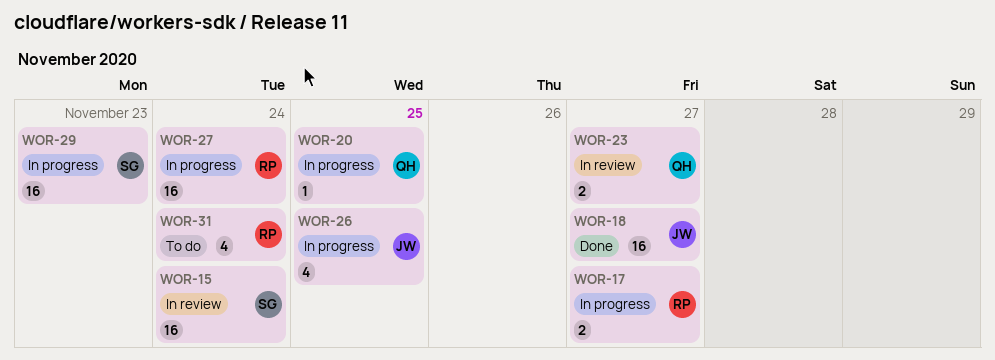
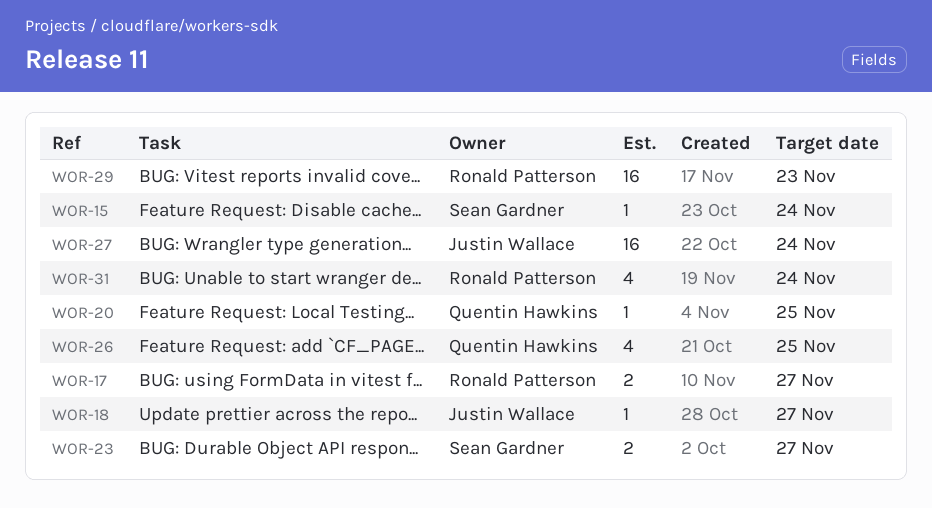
WOR-15, estimate: 16 -> 1
WOR-18, estimate: 16 -> 1
WOR-23, owner: Quentin Hawkins -> Sean Gardner
WOR-26, owner: Justin Wallace -> Quentin Hawkins
WOR-27, owner: Ronald Patterson -> Justin Wallace
WOR-29, owner: Sean Gardner -> Ronald Patterson

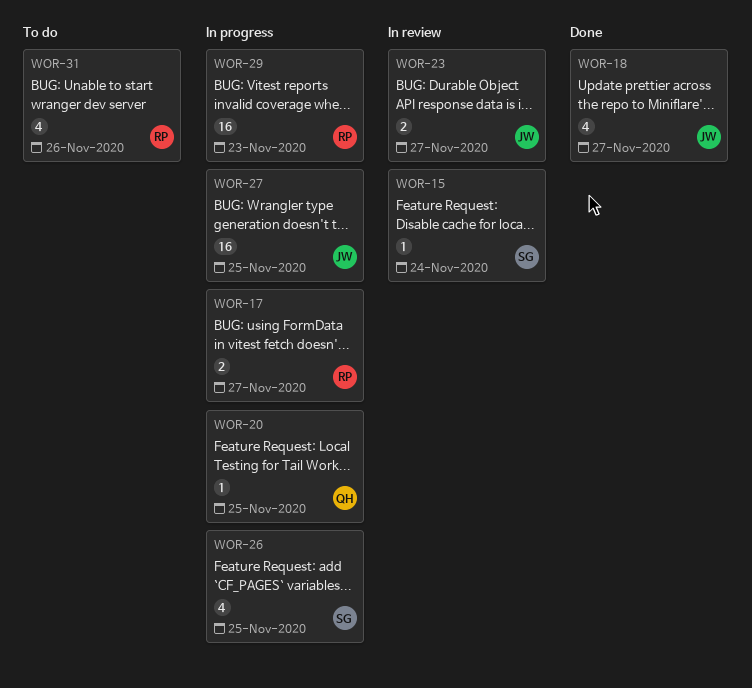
WOR-18, estimate: 1 -> 4
WOR-23, owner: Sean Gardner -> Justin Wallace
WOR-26, owner: Quentin Hawkins -> Sean Gardner
WOR-27, due: Nov 24 -> Nov 25
WOR-31, due: Nov 24 -> Nov 26

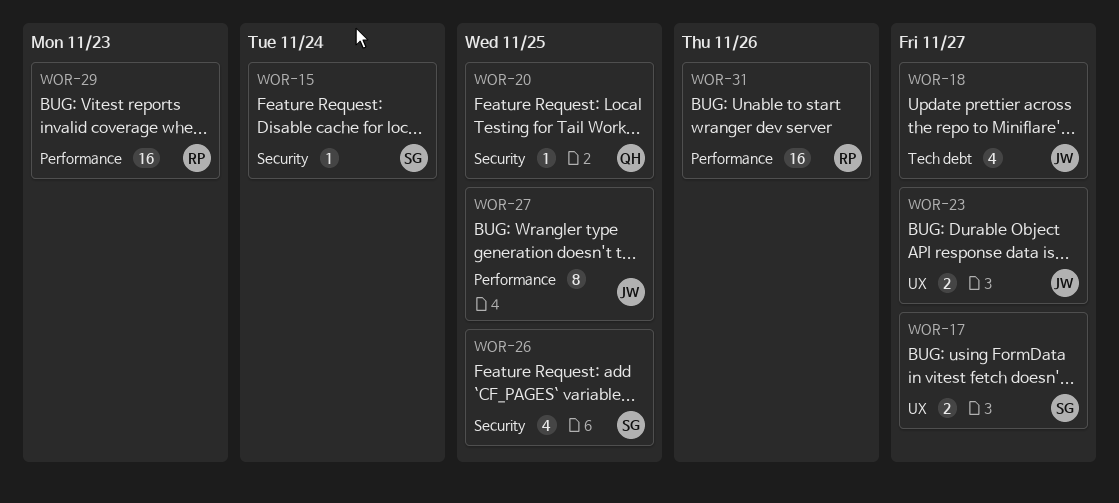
WOR-17, owner: RP -> SG
WOR-27, estimate: 16 -> 8
WOR-31, estimate: 4 -> 16

